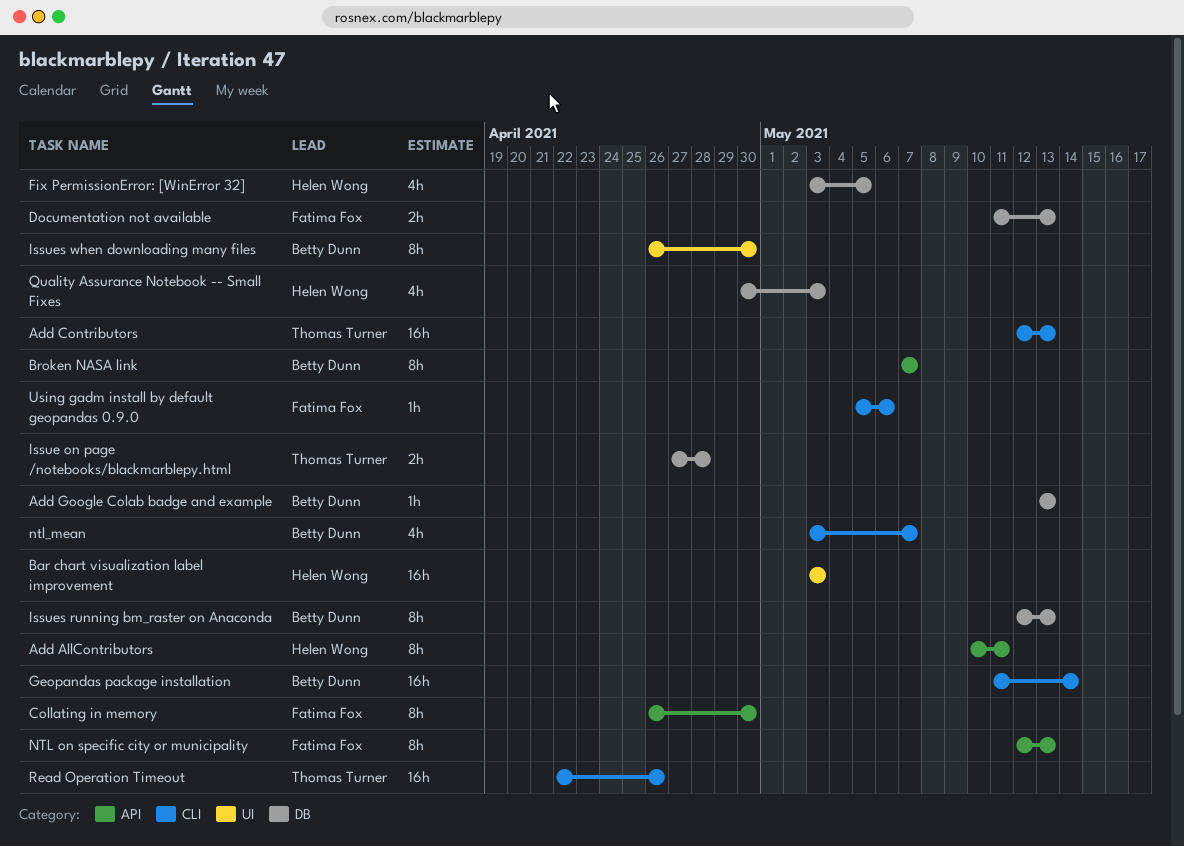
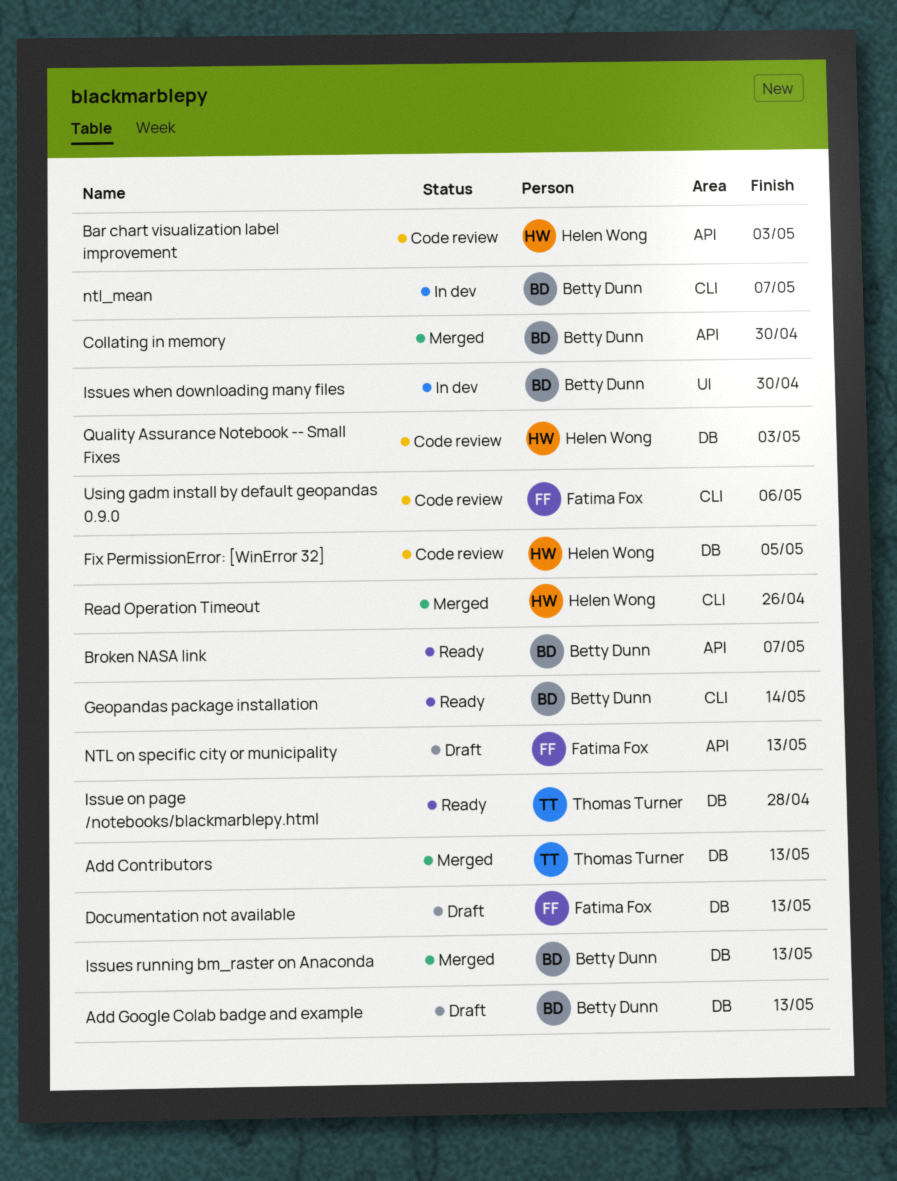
Add AllContributors: present -> none
Add Contributors, label: CLI -> DB
Bar chart visualization label improvement, label: UI -> API
Collating in memory, owner: Fatima Fox -> Betty Dunn
Read Operation Timeout, owner: Thomas Turner -> Helen Wong

